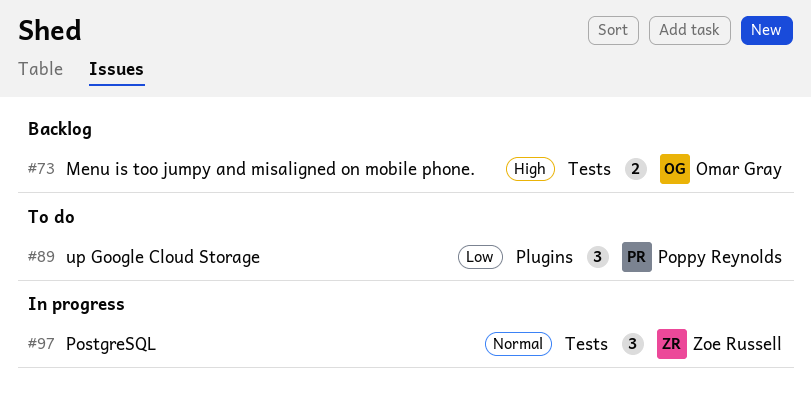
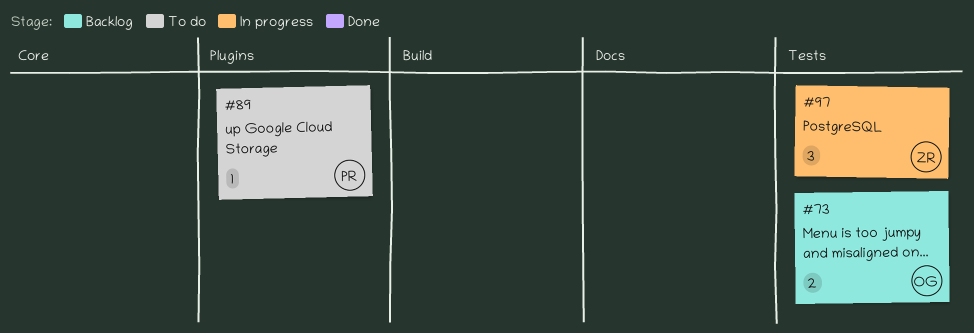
#89, estimate: 3 -> 1

